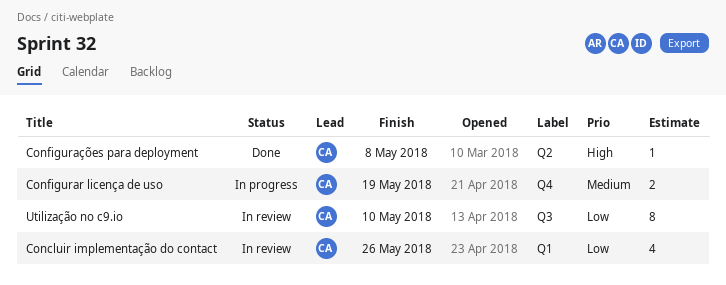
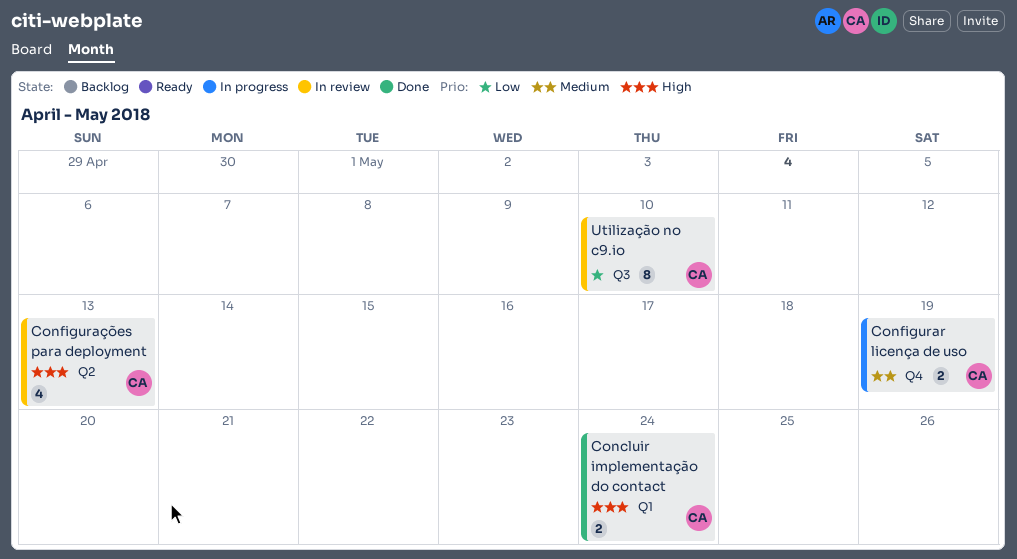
Concluir implementação do contact, status: In review -> Done
Concluir implementação do contact, priority: Low -> High
Concluir implementação do contact, estimate: 4 -> 2
Concluir implementação do contact, due: May 26 -> May 24
Configurações para deployment, status: Done -> In review
Configurações para deployment, estimate: 1 -> 4
Configurações para deployment, due: May 8 -> May 13

